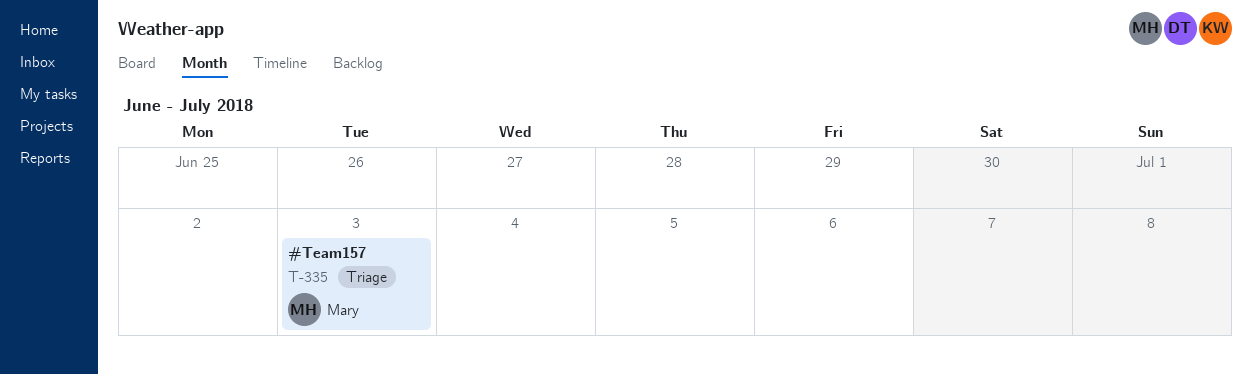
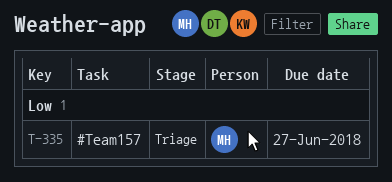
T-335, due: Jul 3 -> Jun 27

